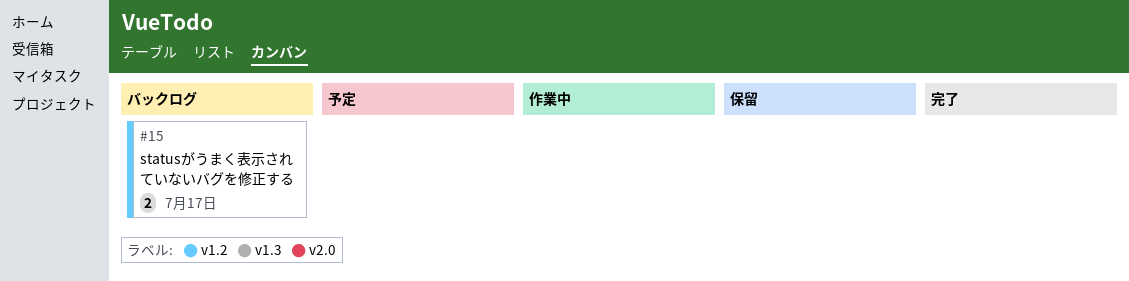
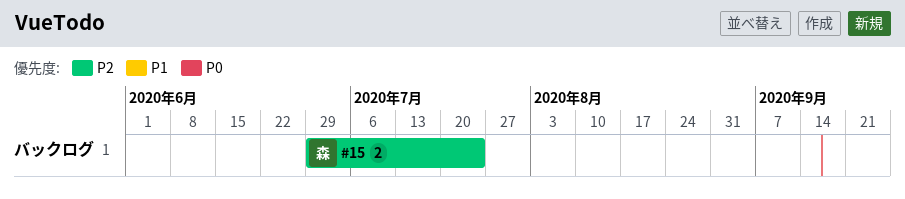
#15, due: Jul 17 -> Jul 24

